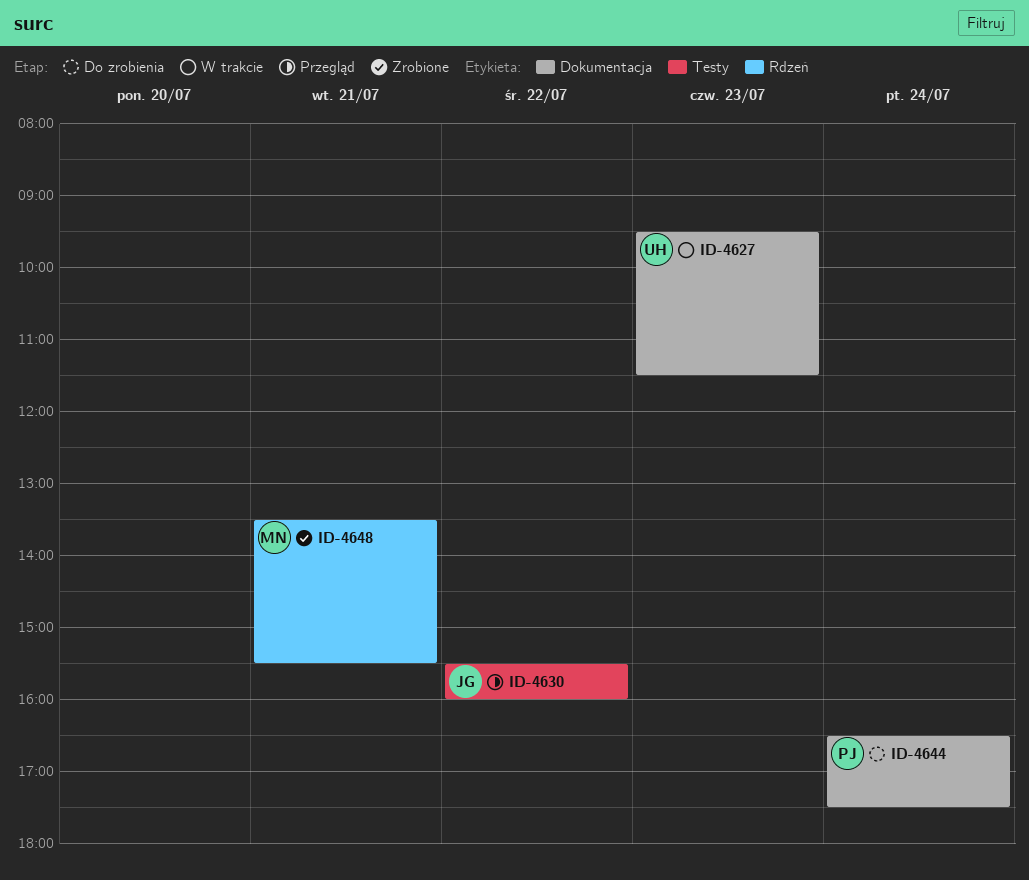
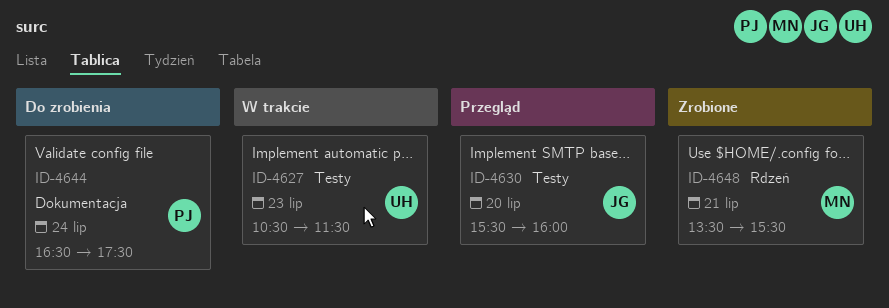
ID-4627, label: Dokumentacja -> Testy
ID-4627, begins: 09:30 -> 10:30
ID-4630, day: Jul 22 -> Jul 20

